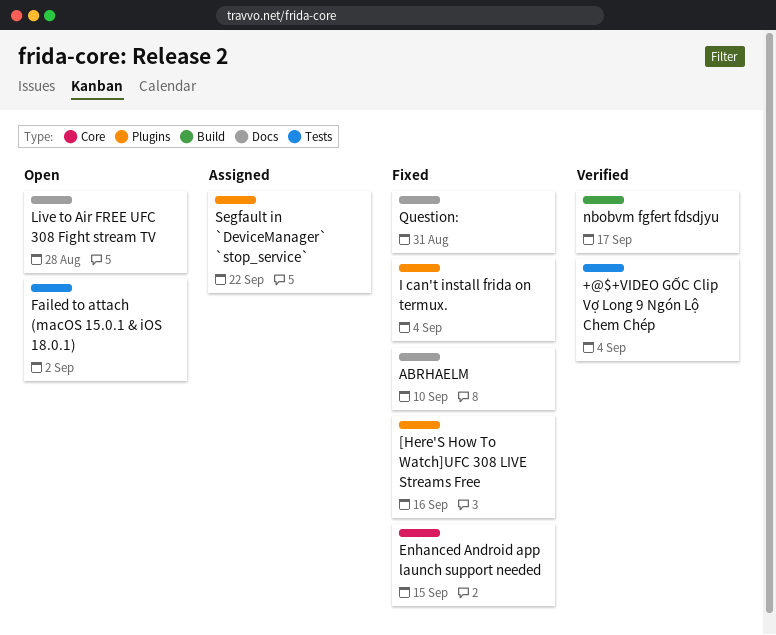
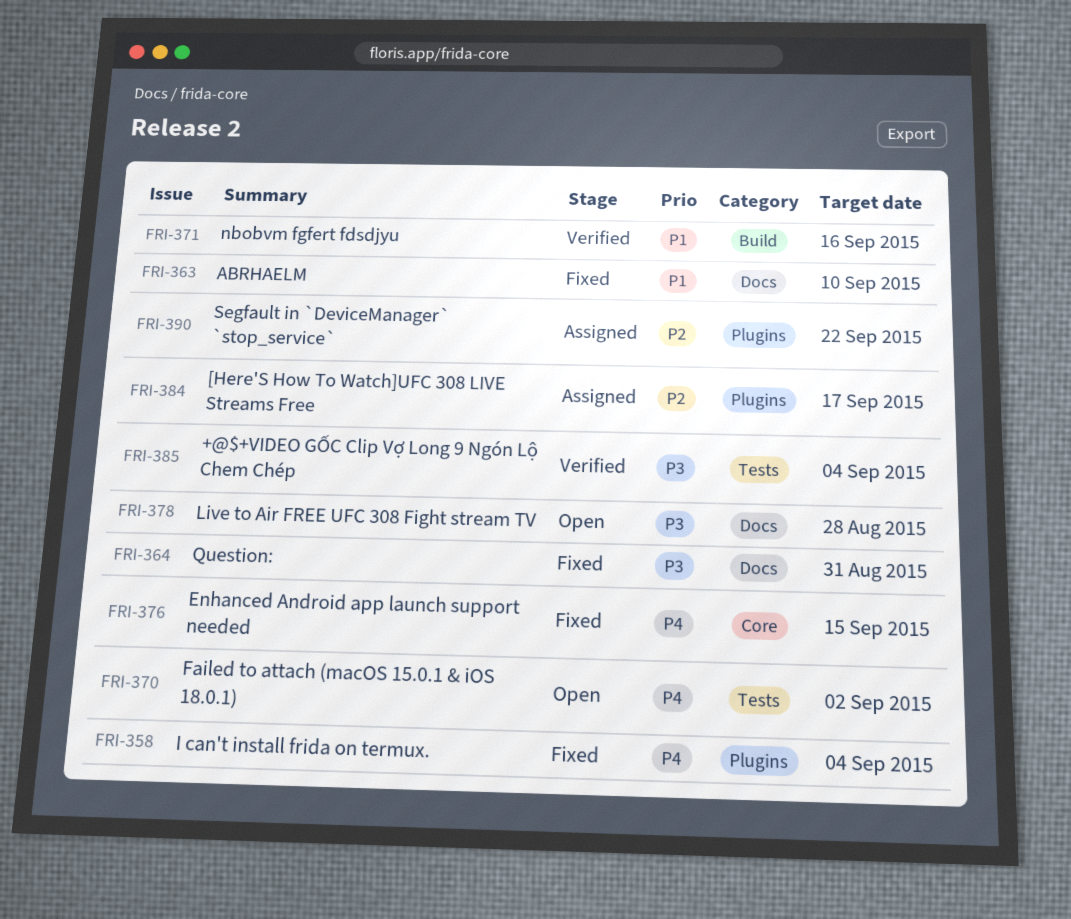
[Here'S How To Watch]UFC 308 LIVE Streams Free, status: Fixed -> Assigned
[Here'S How To Watch]UFC 308 LIVE Streams Free, due: Sep 16 -> Sep 17
nbobvm fgfert fdsdjyu, due: Sep 17 -> Sep 16

